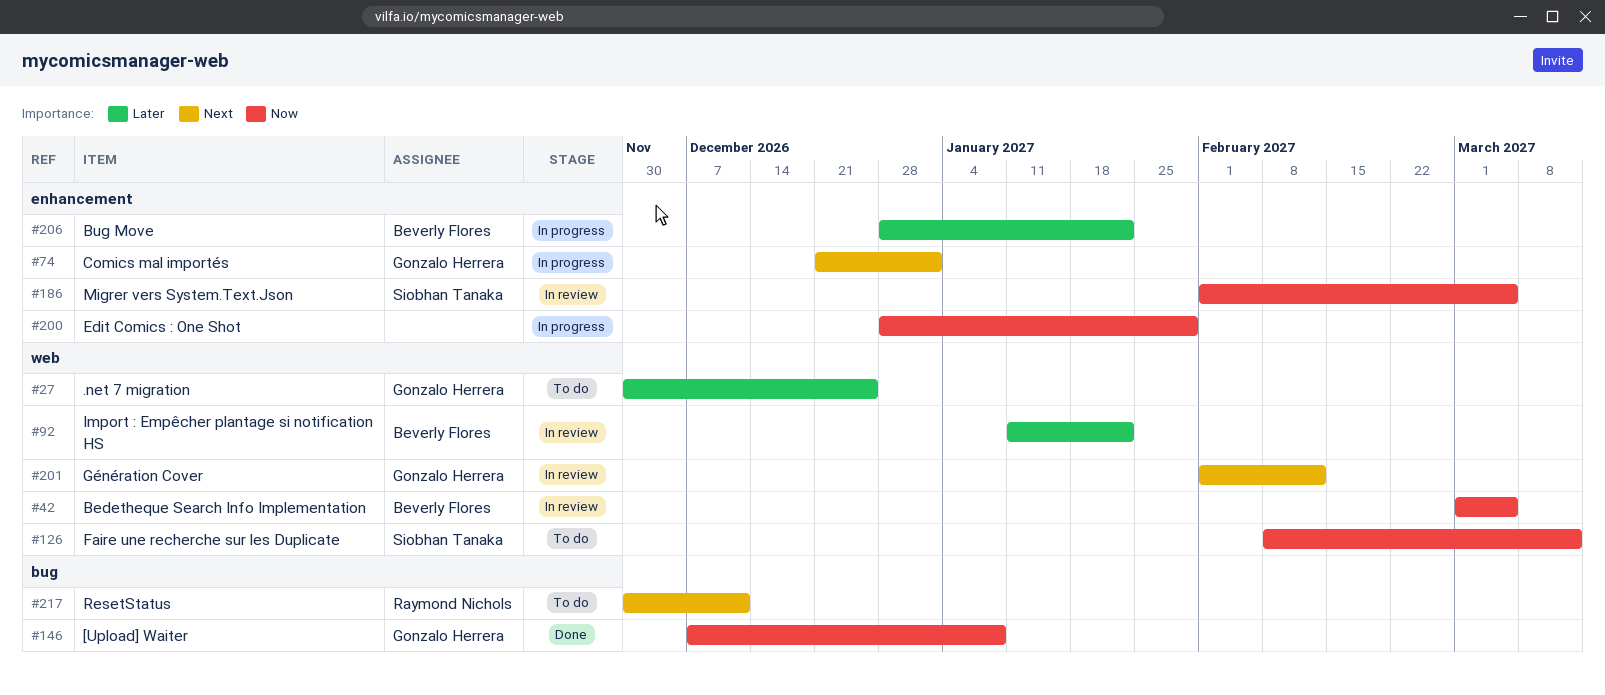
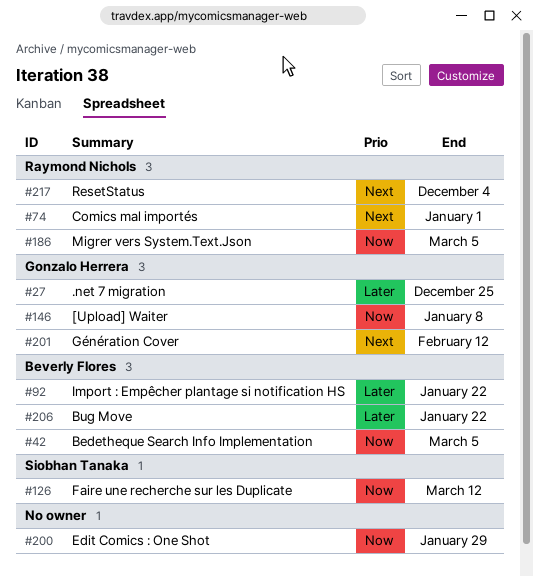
#74, owner: Gonzalo Herrera -> Raymond Nichols
#186, owner: Siobhan Tanaka -> Raymond Nichols
#217, due: Dec 11 -> Dec 4

